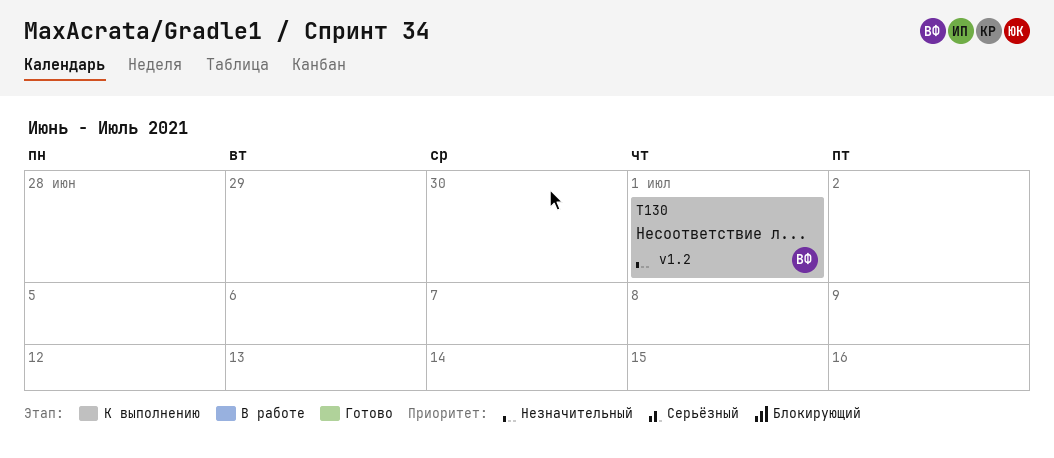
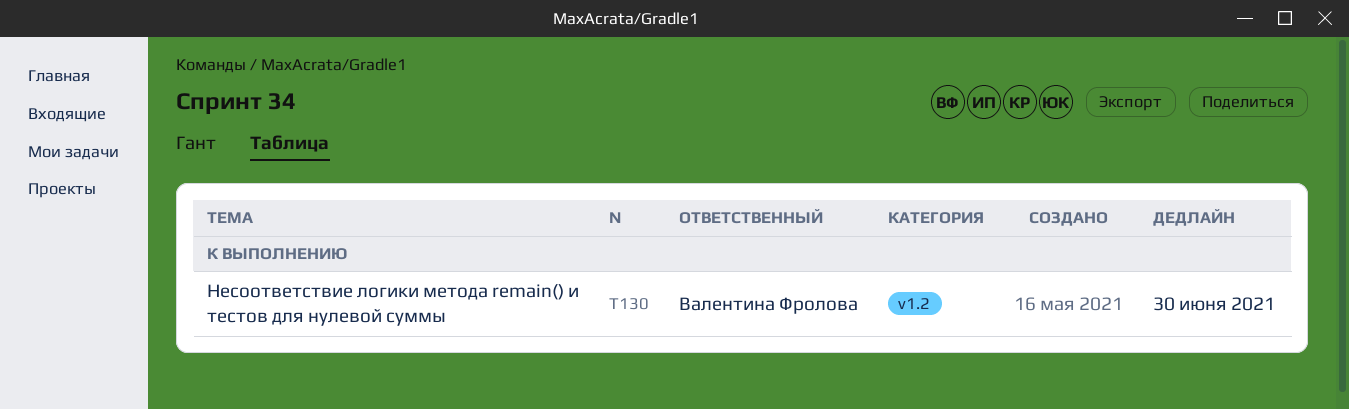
T130, due: Jul 1 -> Jun 30

